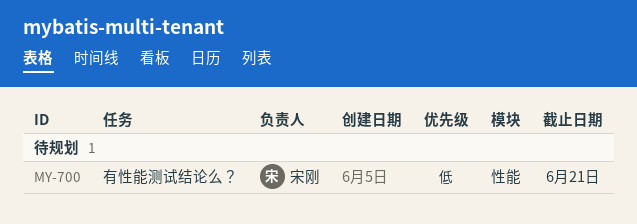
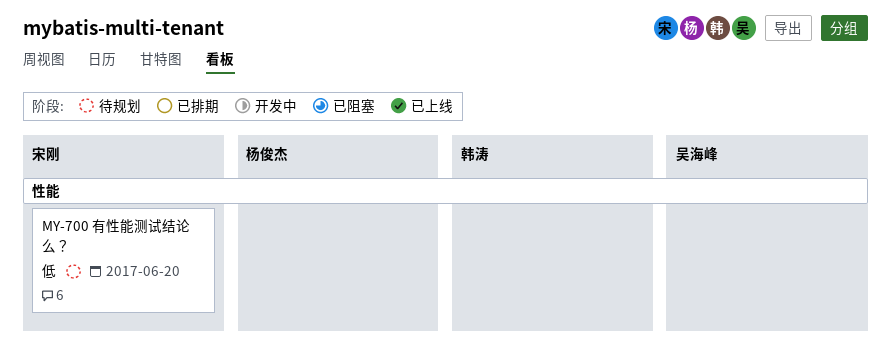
MY-700, due: Jun 21 -> Jun 20

